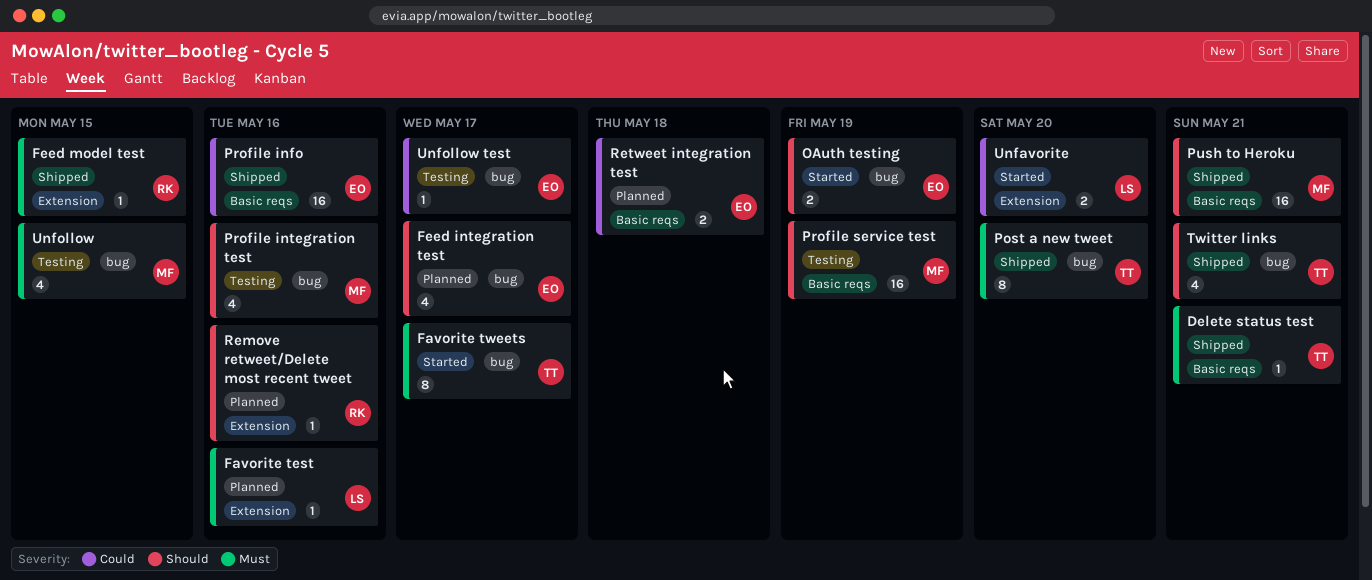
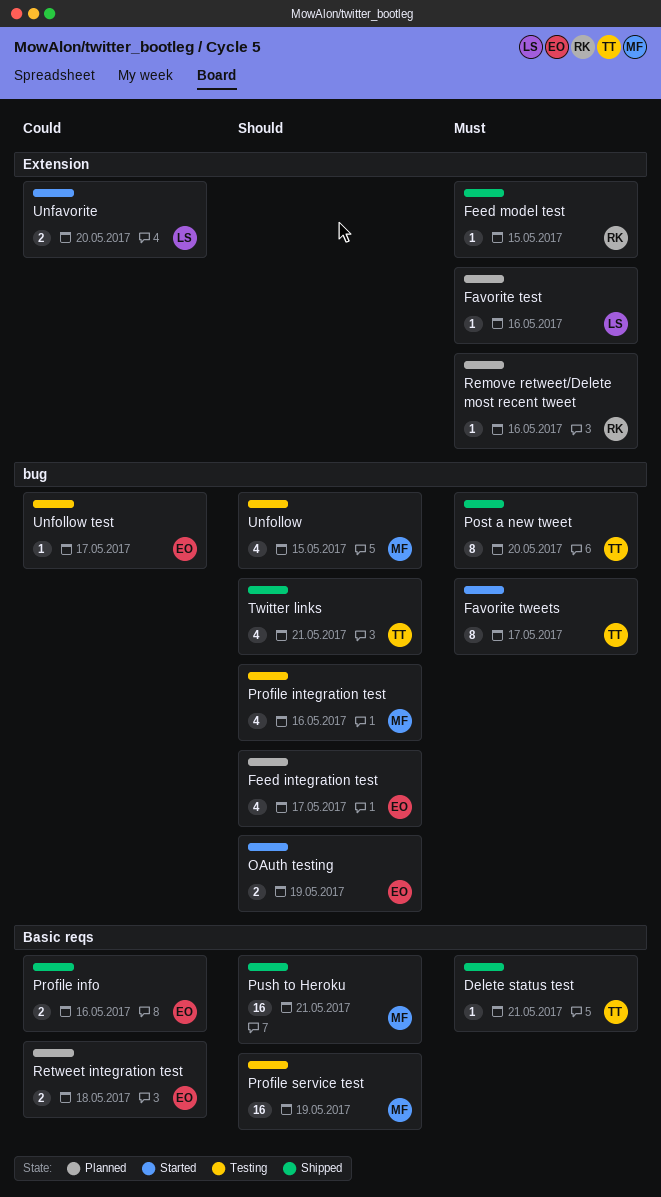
Profile info, estimate: 16 -> 2
Remove retweet/Delete most recent tweet, priority: Should -> Must
Unfollow, priority: Must -> Should

